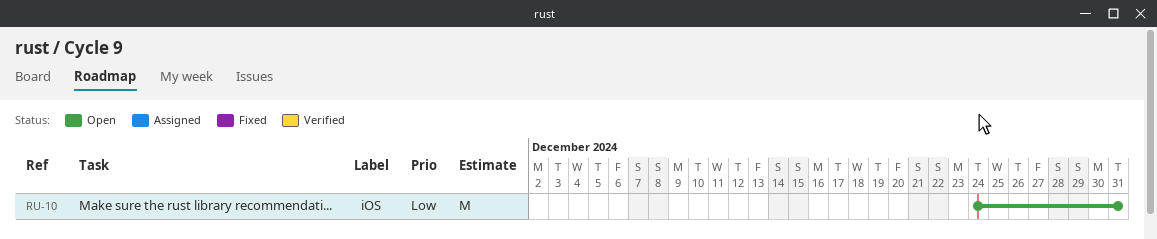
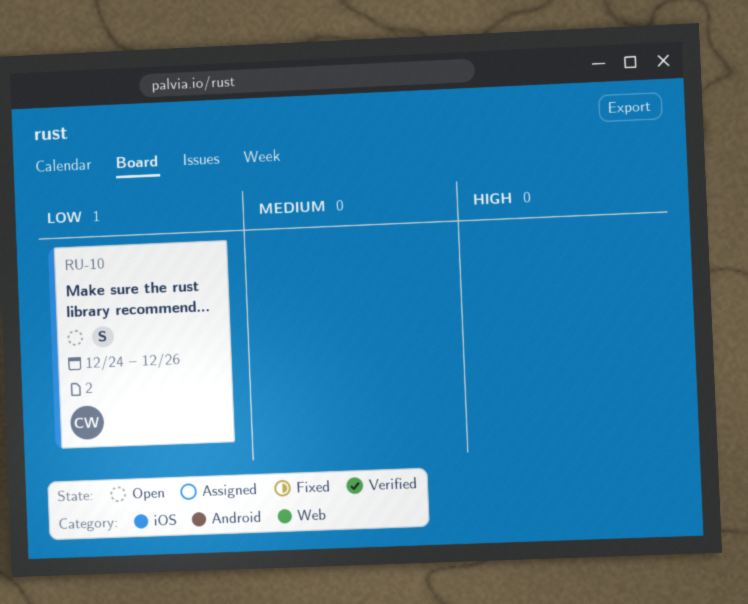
RU-10, estimate: M -> S
RU-10, due: Dec 31 -> Dec 26

